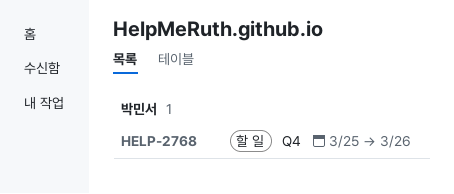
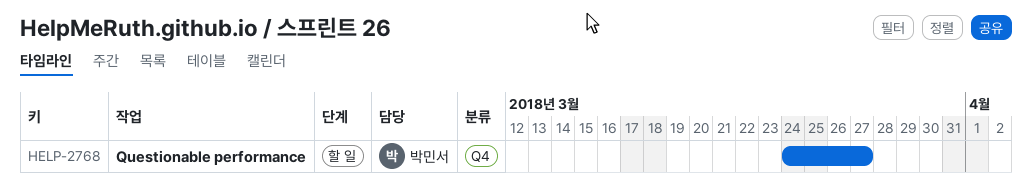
HELP-2768, start: Mar 25 -> Mar 24
HELP-2768, due: Mar 26 -> Mar 27

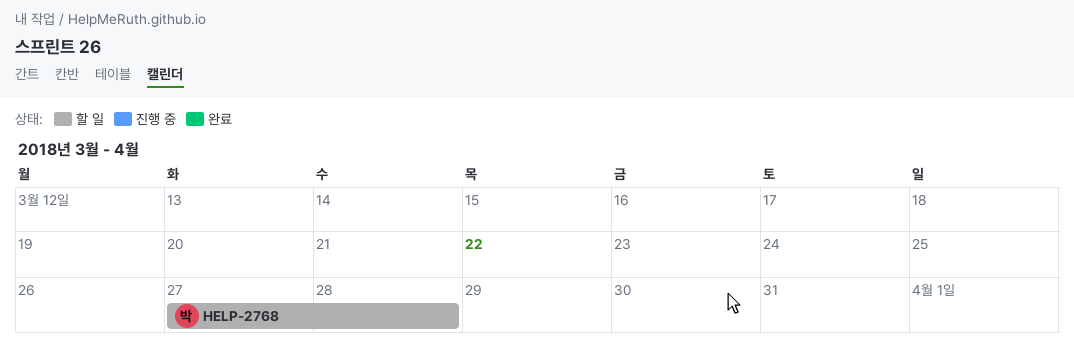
HELP-2768, start: Mar 24 -> Mar 27
HELP-2768, due: Mar 27 -> Mar 28

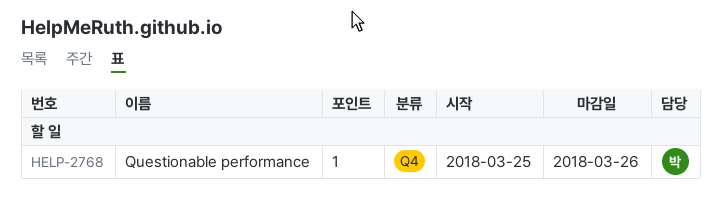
HELP-2768, start: Mar 27 -> Mar 25
HELP-2768, due: Mar 28 -> Mar 26

